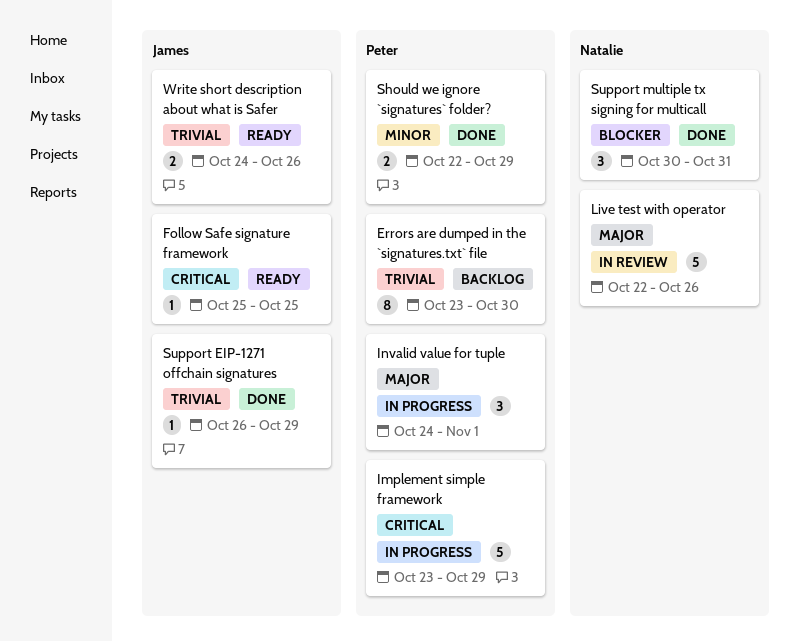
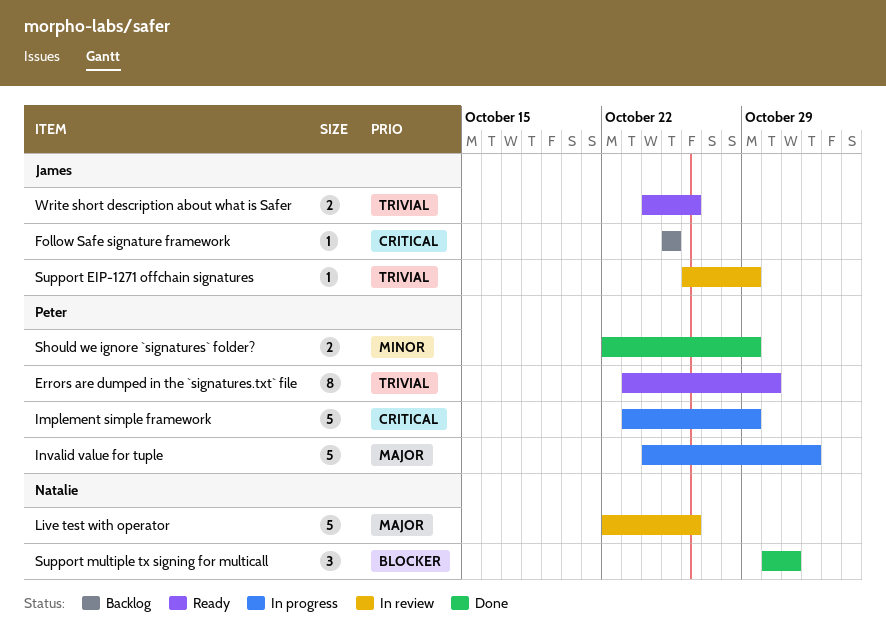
Errors are dumped in the `signatures.txt` file, status: Backlog -> Ready
Follow Safe signature framework, status: Ready -> Backlog
Invalid value for tuple, estimate: 3 -> 5
Support EIP-1271 offchain signatures, status: Done -> In review

